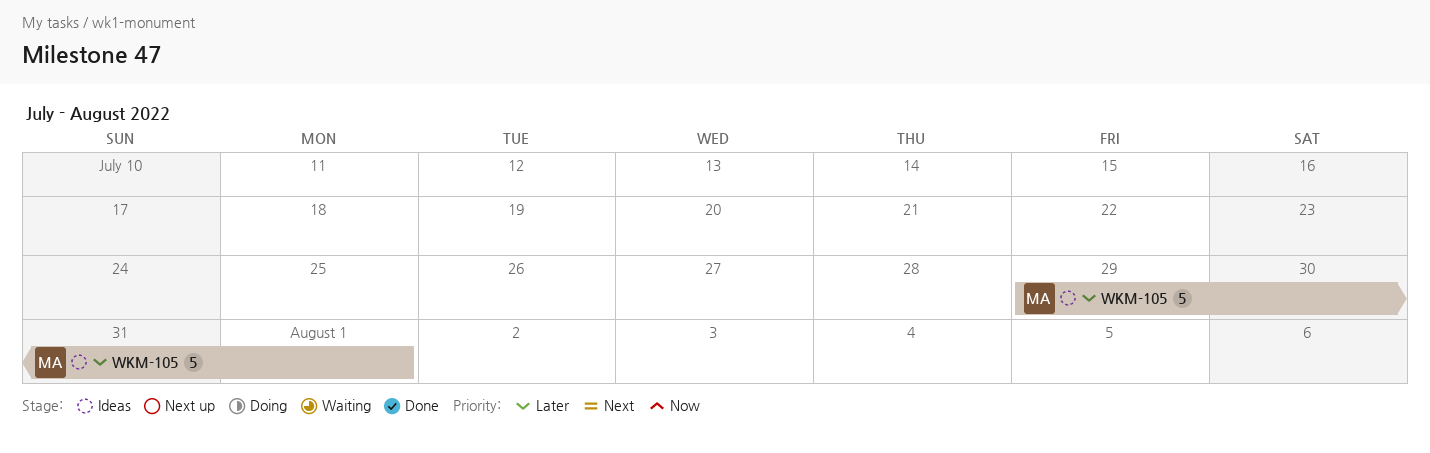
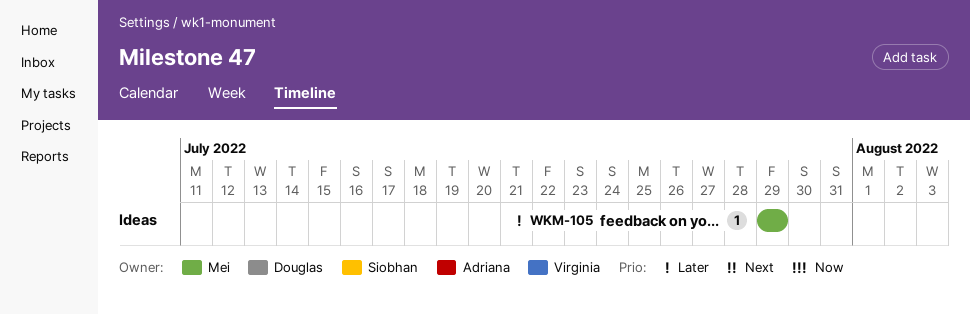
WKM-105, estimate: 5 -> 1
WKM-105, due: Aug 1 -> Jul 29

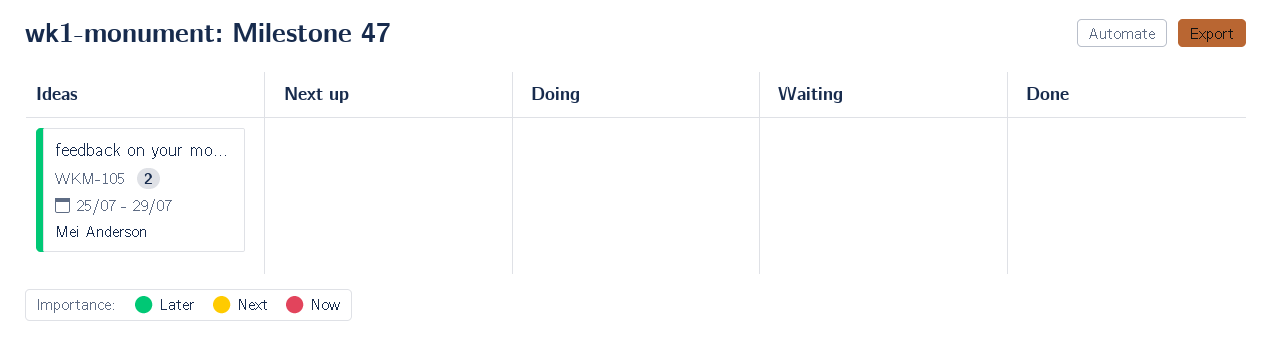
WKM-105, estimate: 1 -> 2
WKM-105, start: Jul 29 -> Jul 25

